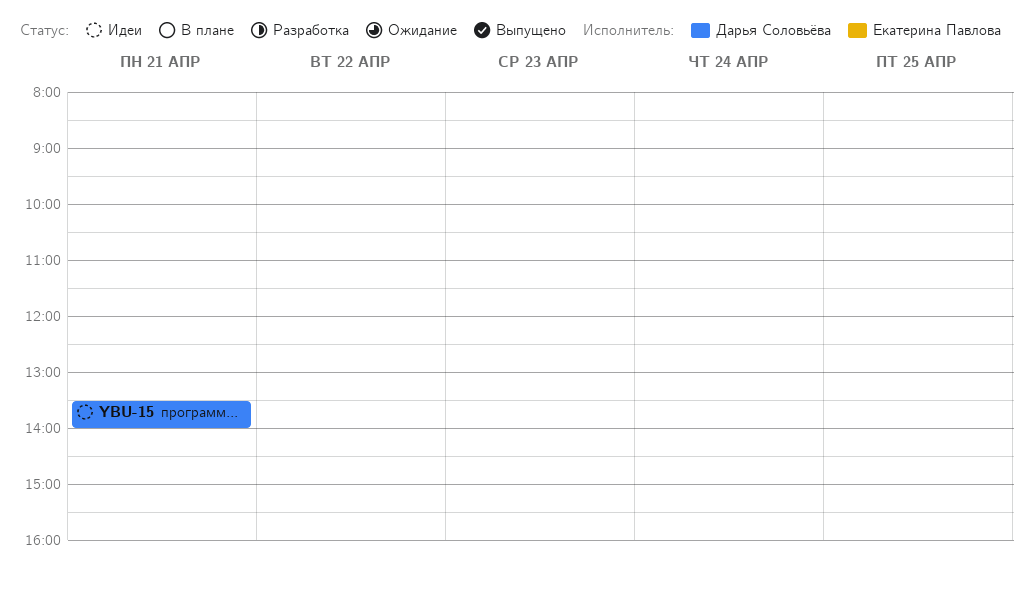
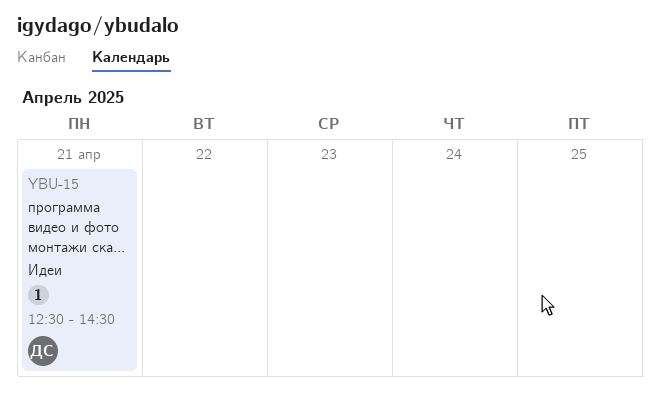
YBU-15, begins: 13:30 -> 12:30
YBU-15, ends: 14:00 -> 14:30

